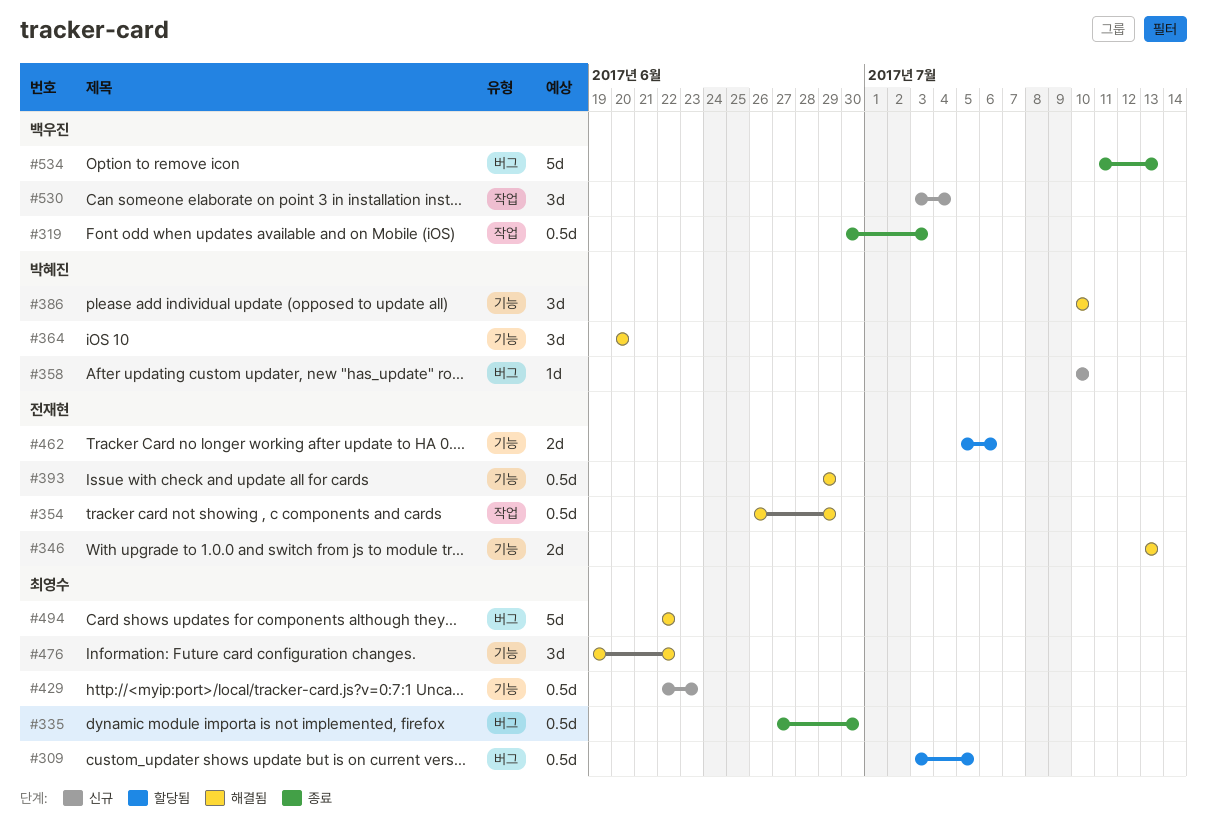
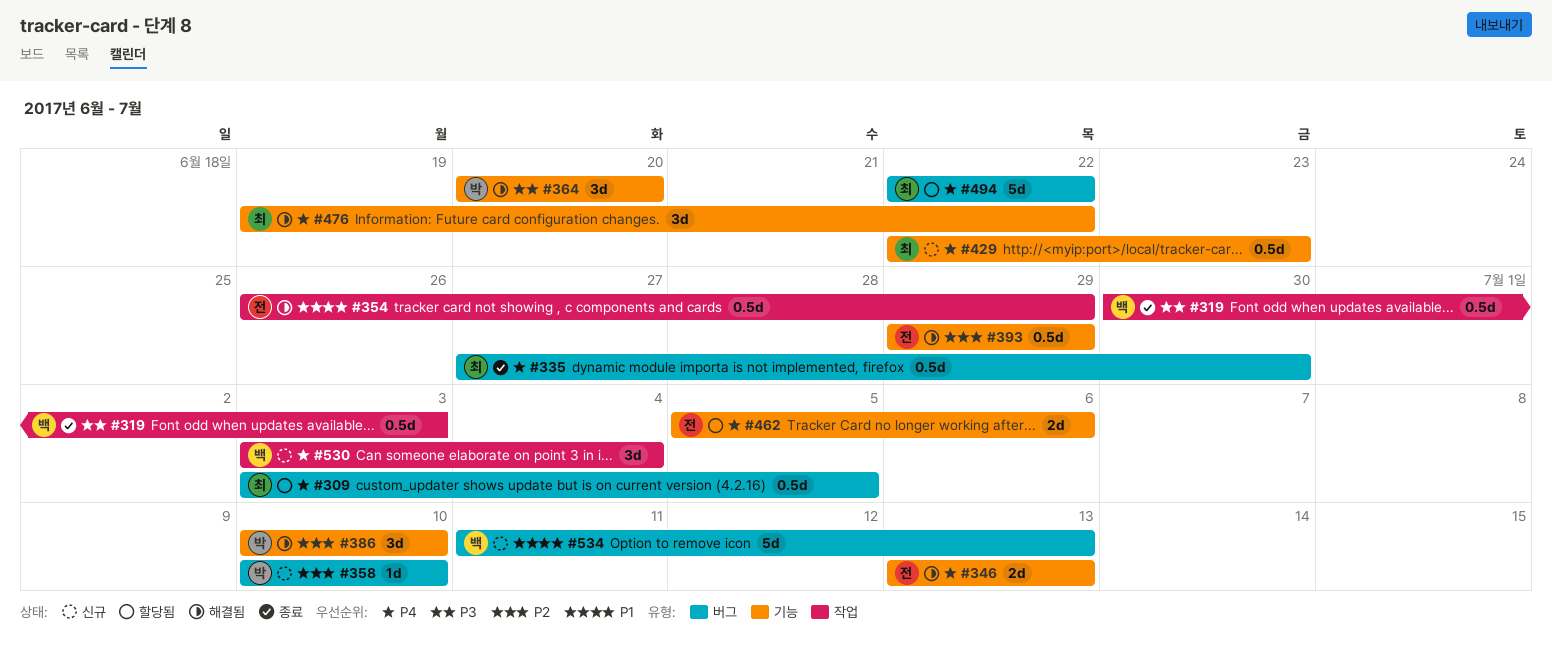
#494, status: 해결됨 -> 할당됨
#534, status: 종료 -> 신규

